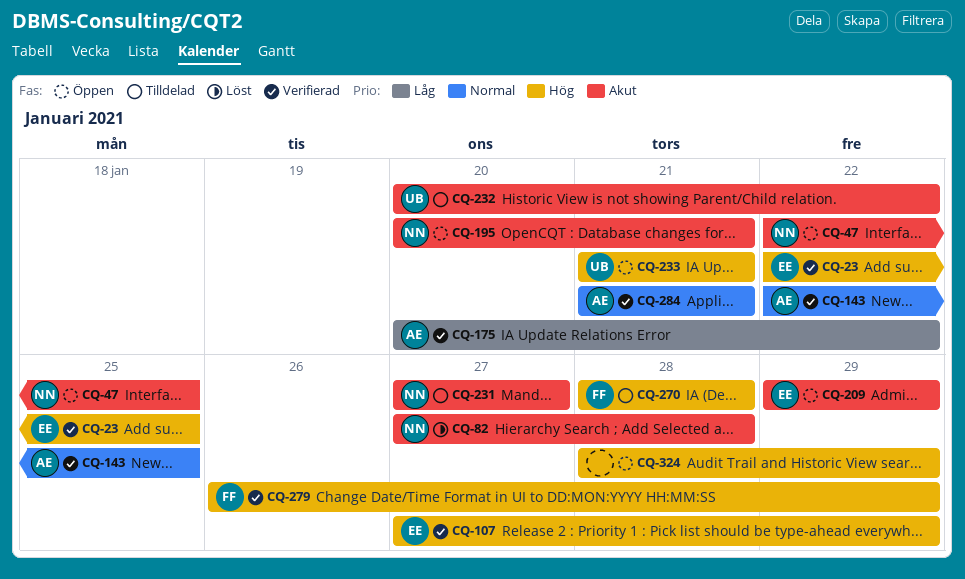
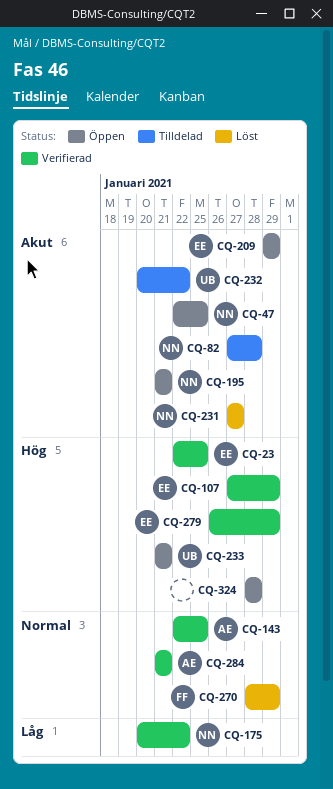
CQ-82, status: Löst -> Tilldelad
CQ-175, owner: AE -> NN
CQ-195, start: Jan 20 -> Jan 21
CQ-231, status: Tilldelad -> Löst
CQ-270, status: Tilldelad -> Löst
CQ-270, priority: Hög -> Normal
CQ-270, due: Jan 28 -> Jan 29
CQ-279, owner: FF -> EE
CQ-324, due: Jan 29 -> Jan 28

